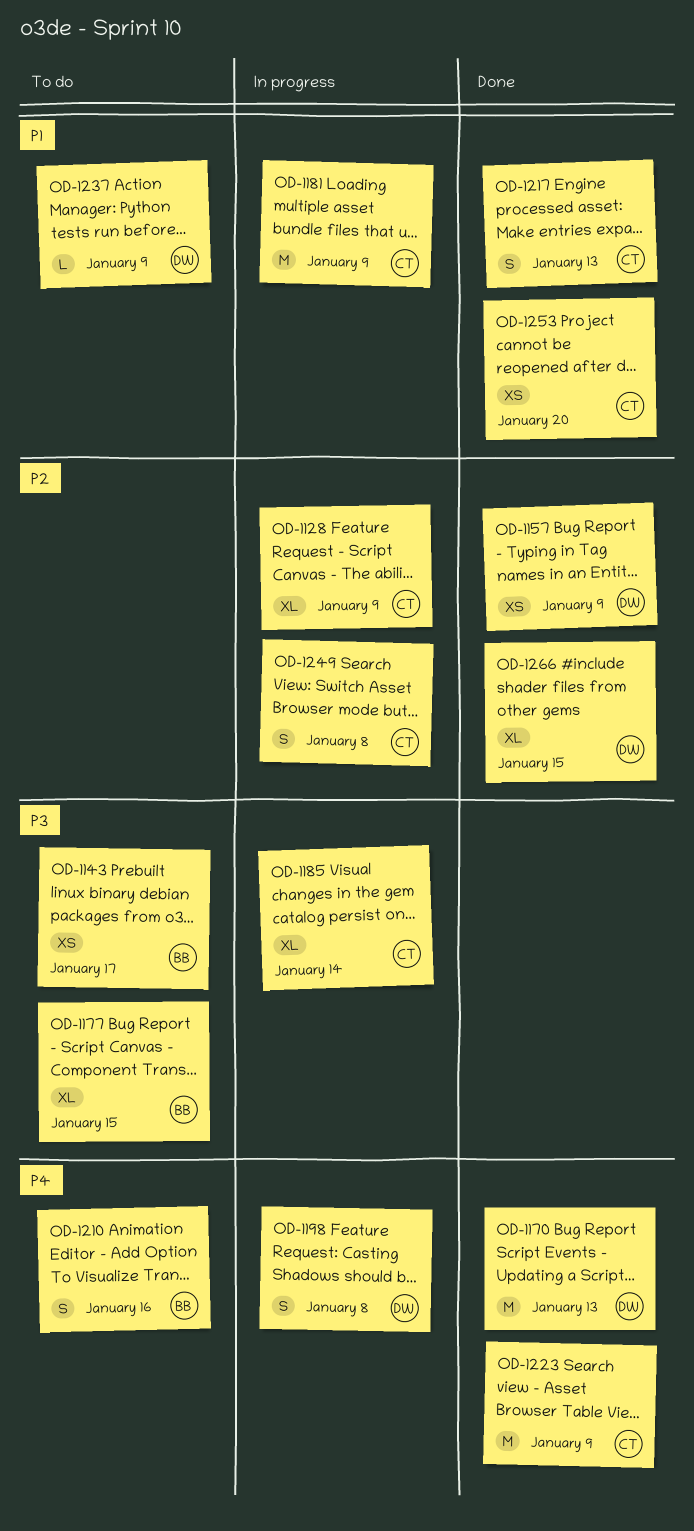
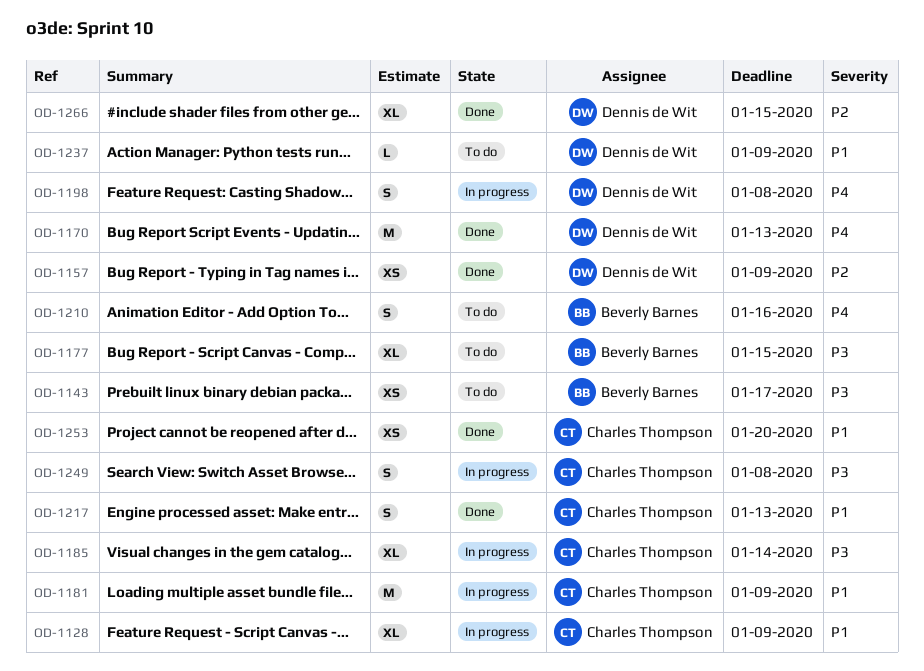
OD-1128, priority: P2 -> P1
OD-1223: present -> none
OD-1249, priority: P2 -> P3

